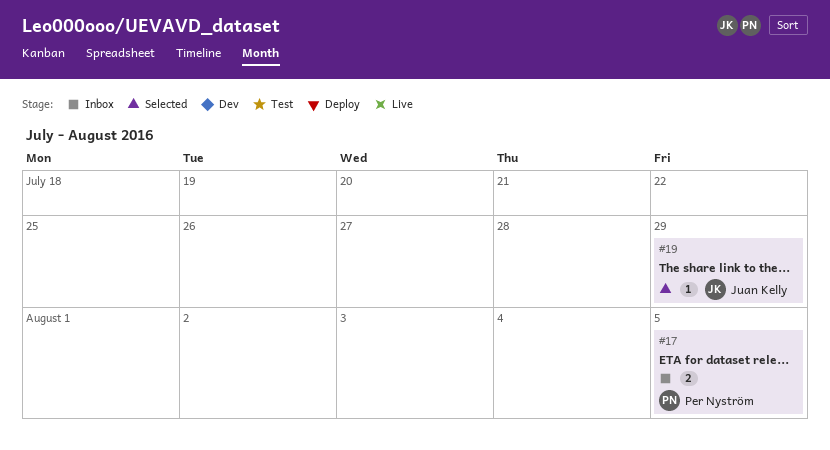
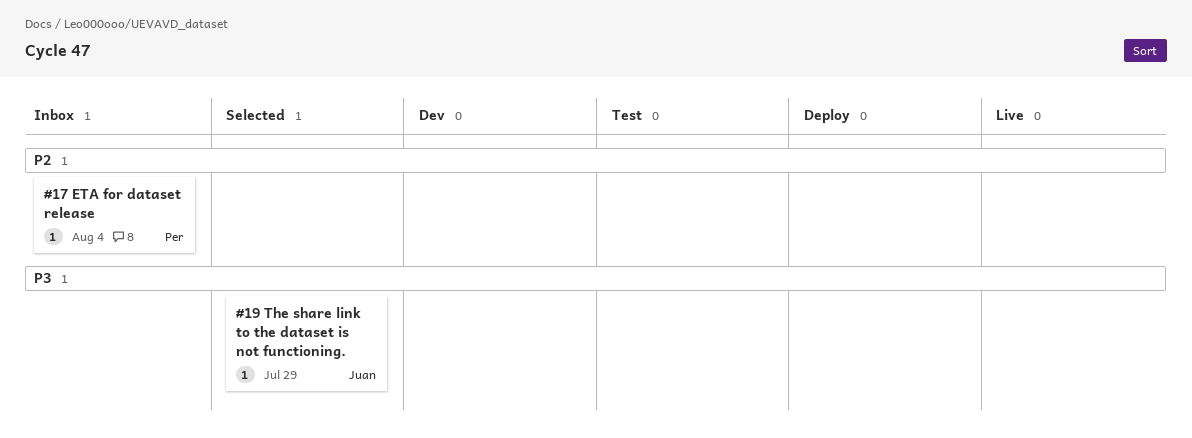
#17, estimate: 2 -> 1
#17, due: Aug 5 -> Aug 4

